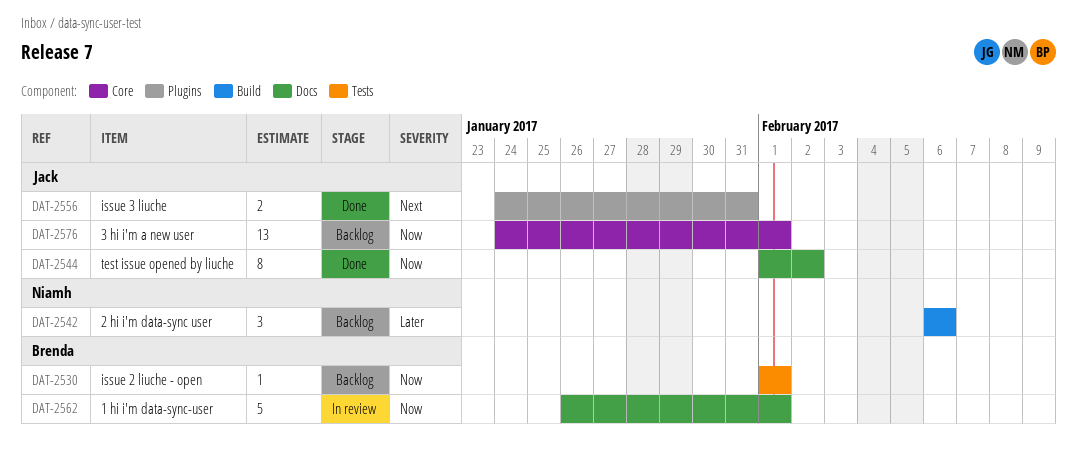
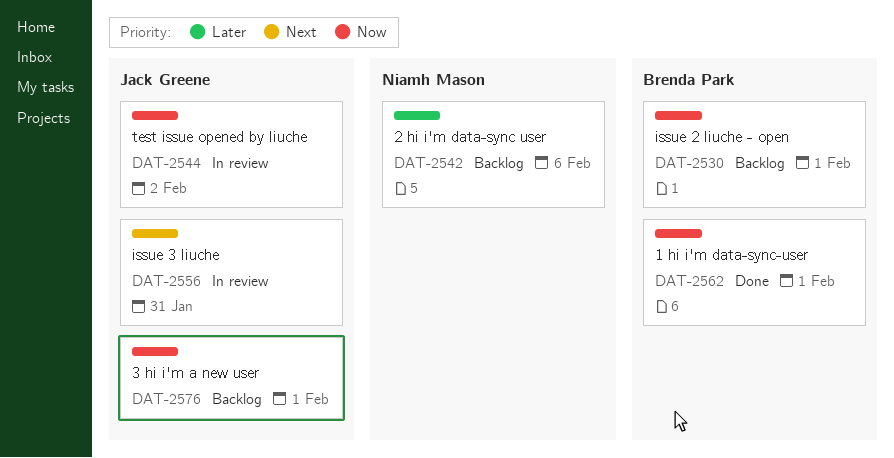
DAT-2544, status: Done -> In review
DAT-2556, status: Done -> In review
DAT-2562, status: In review -> Done

